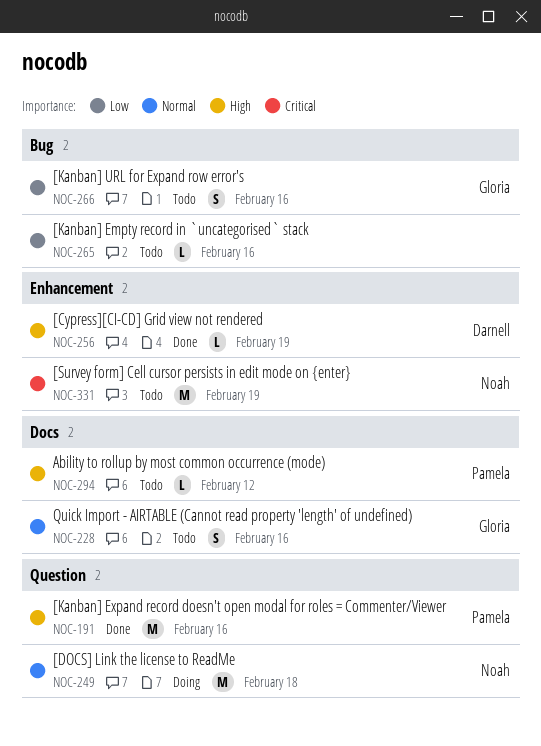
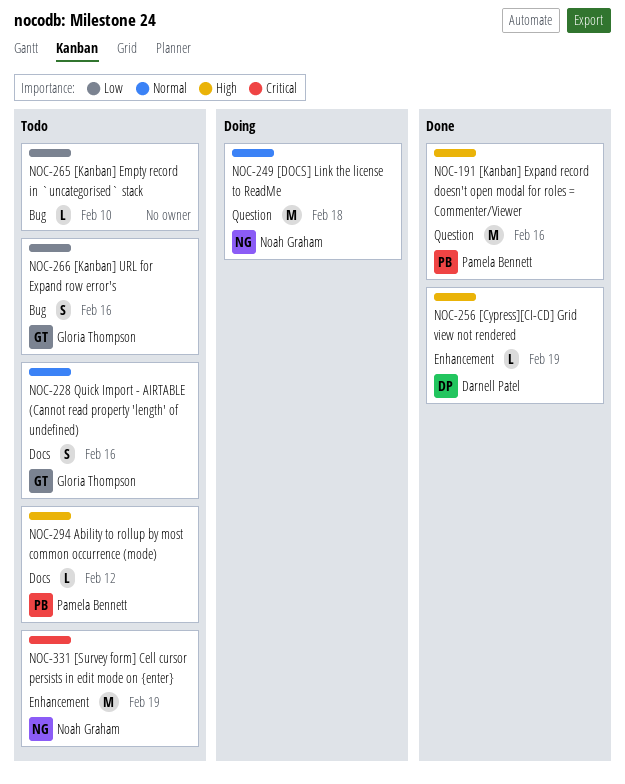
NOC-265, due: Feb 16 -> Feb 10

